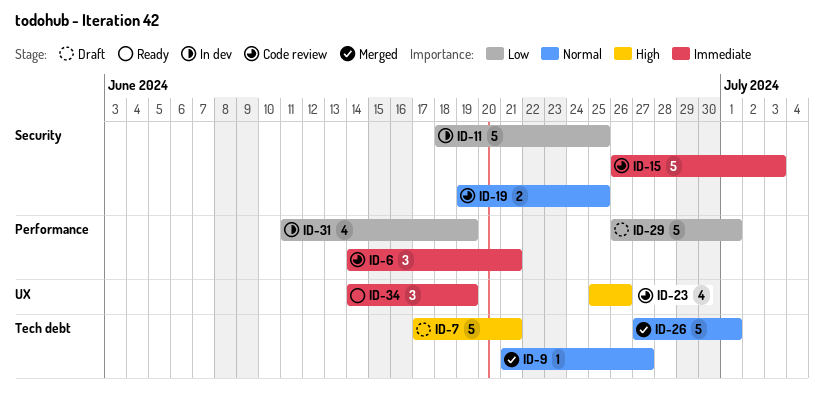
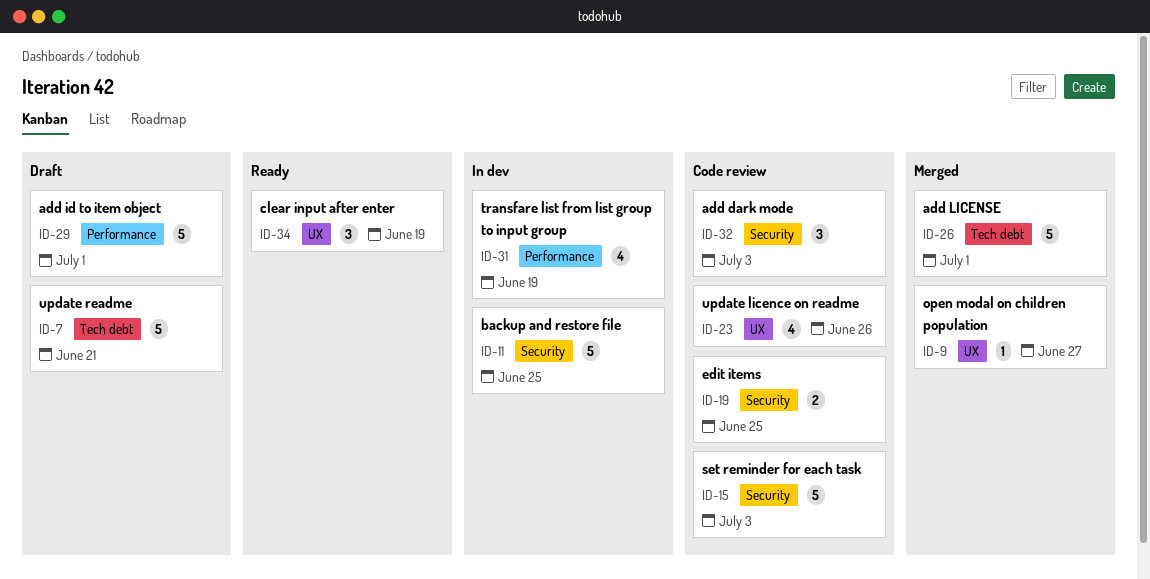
ID-6: present -> none
ID-9, label: Tech debt -> UX
ID-32: none -> present

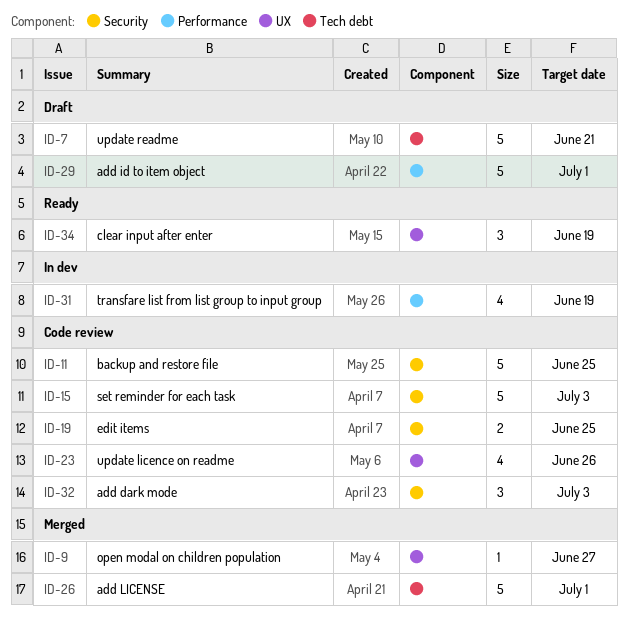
ID-11, status: In dev -> Code review

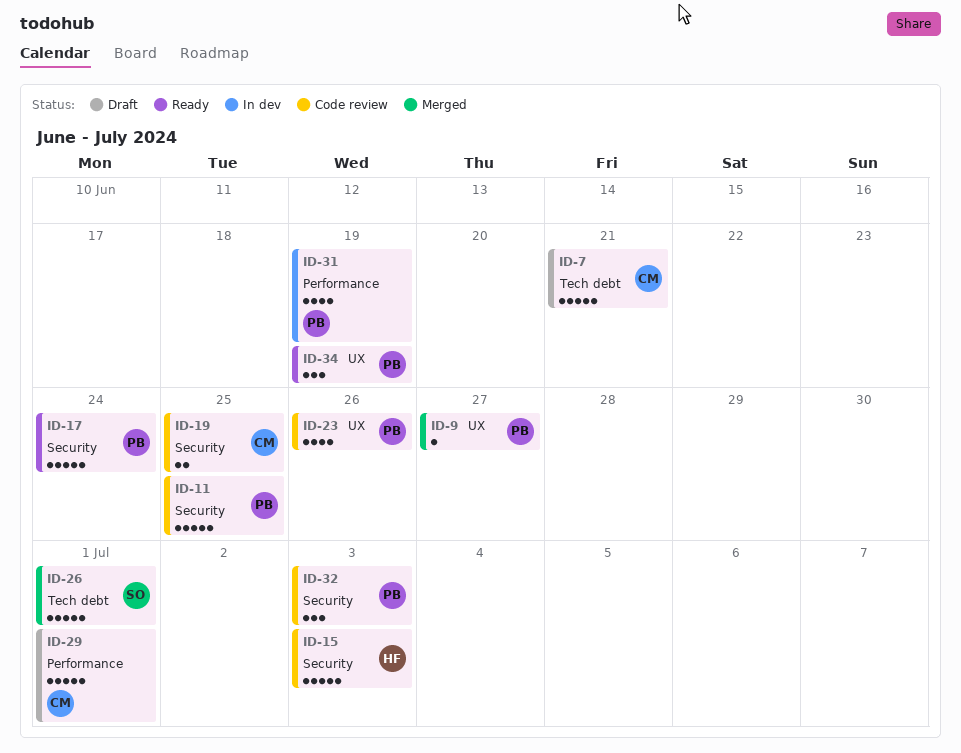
ID-17: none -> present

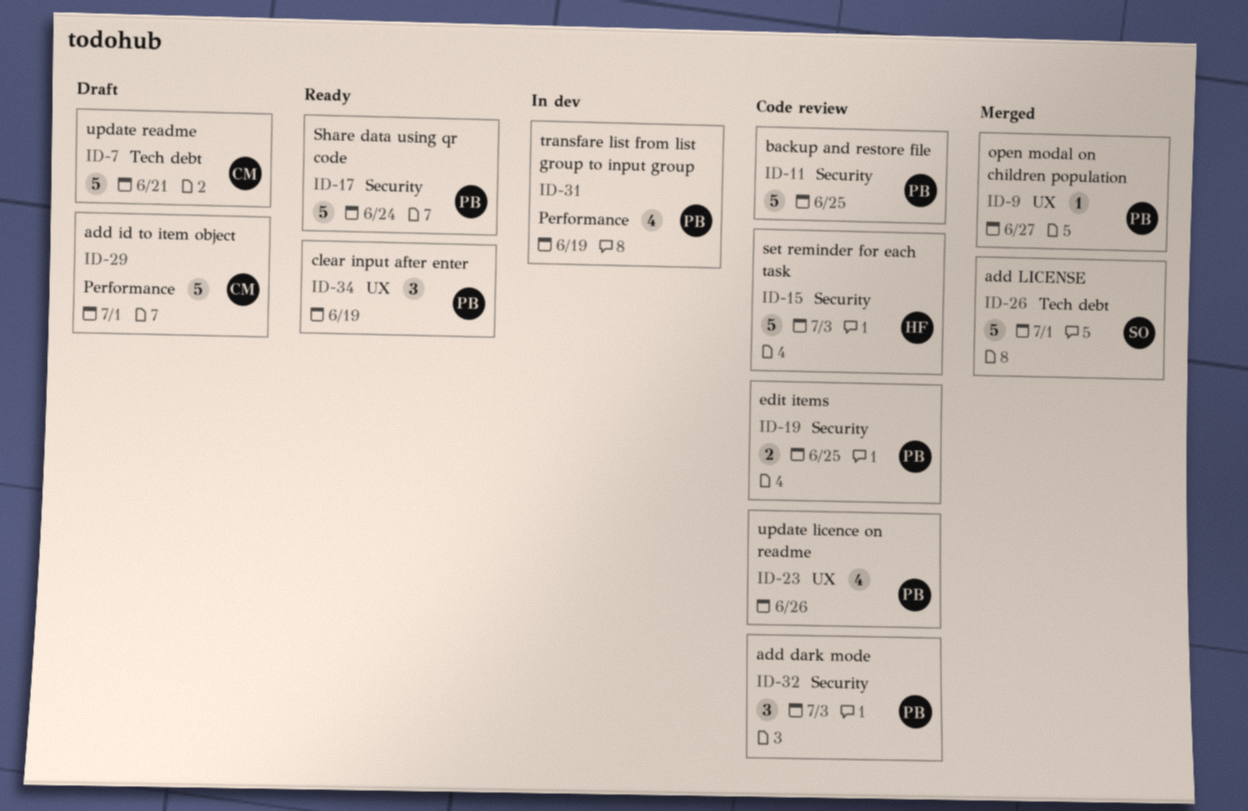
ID-19, owner: CM -> PB

